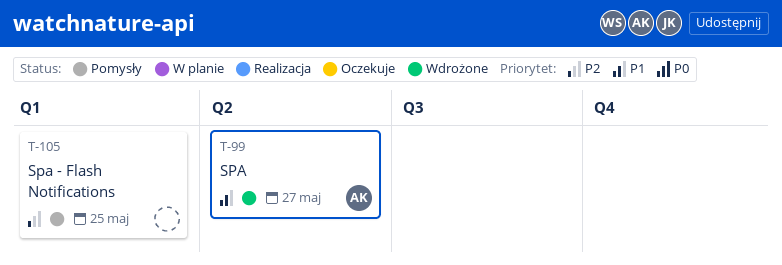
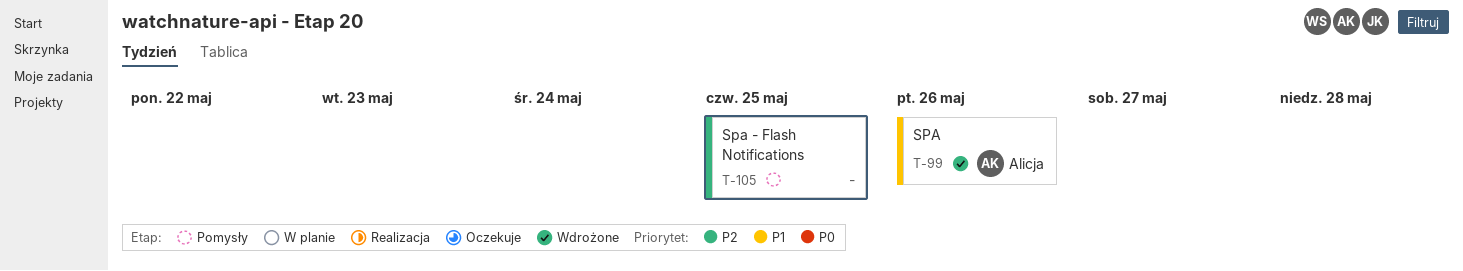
T-99, due: May 27 -> May 26

